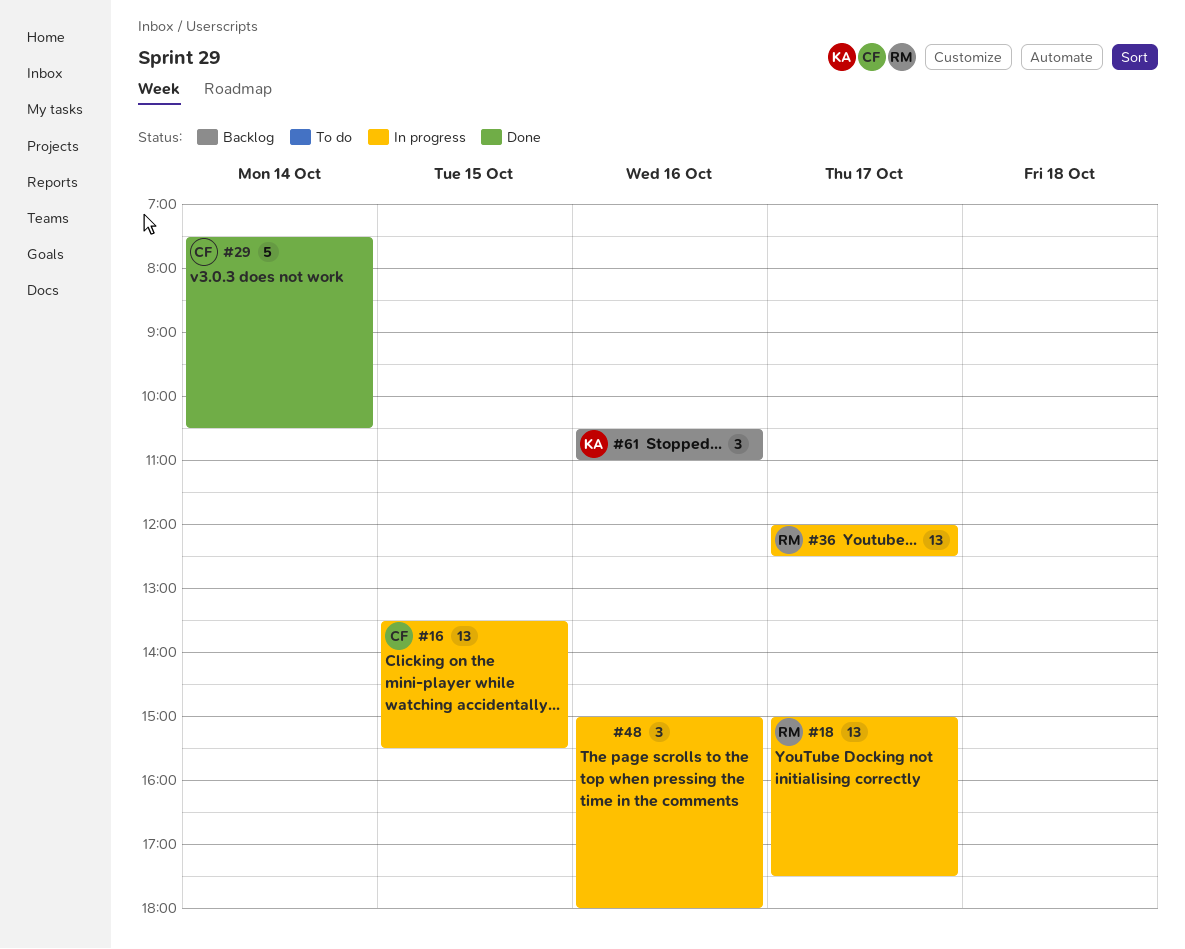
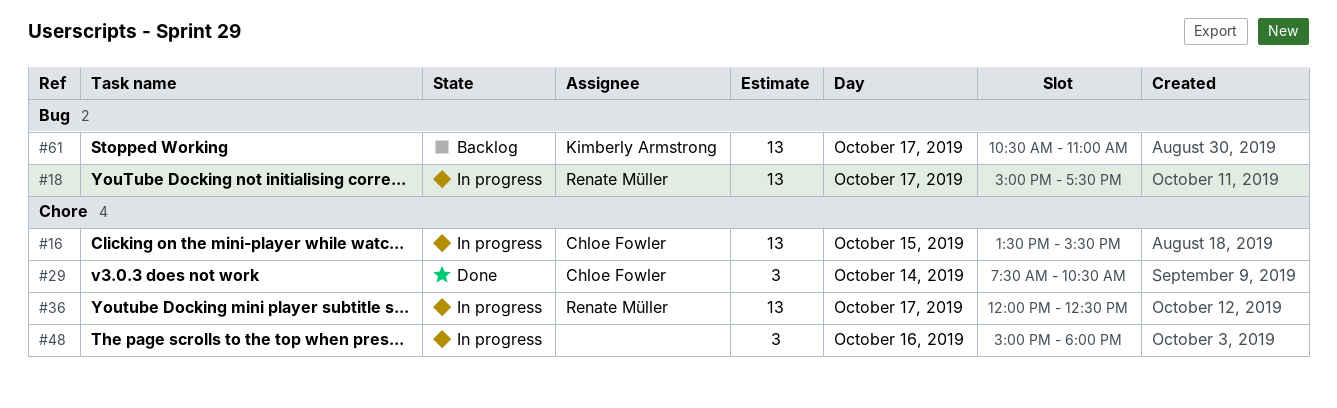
#29, estimate: 5 -> 3
#61, estimate: 3 -> 13
#61, day: Oct 16 -> Oct 17

